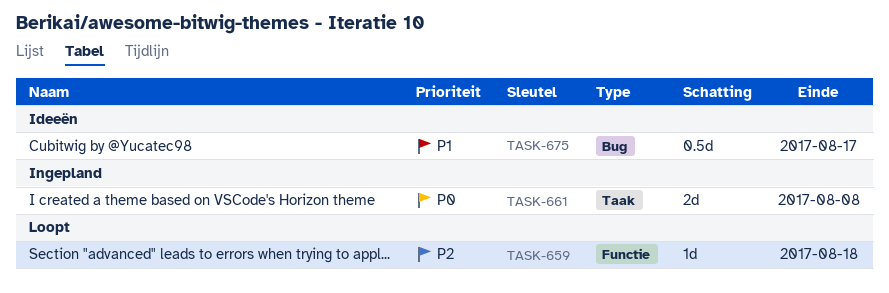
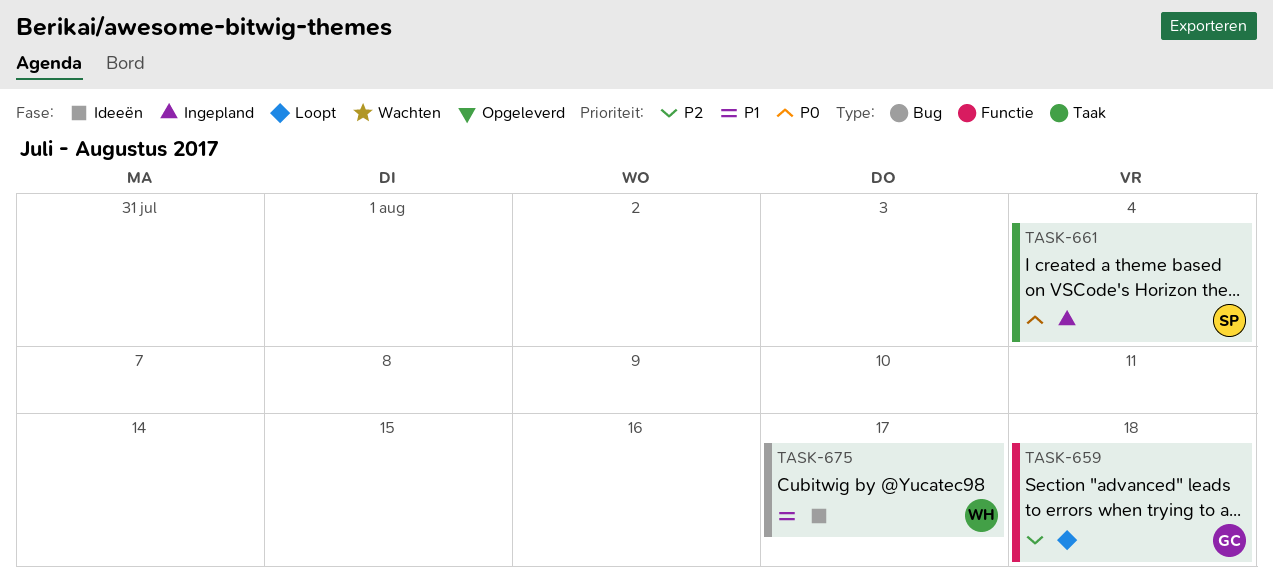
TASK-661, due: Aug 8 -> Aug 4

